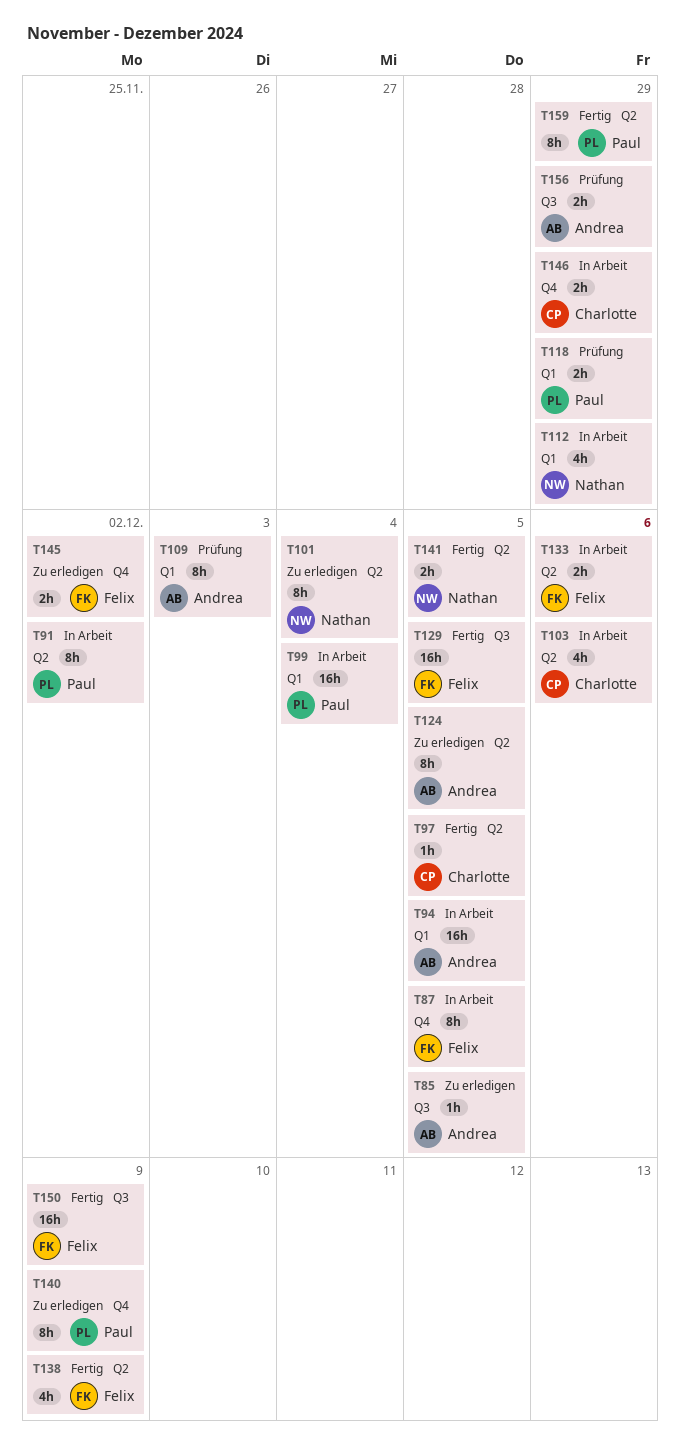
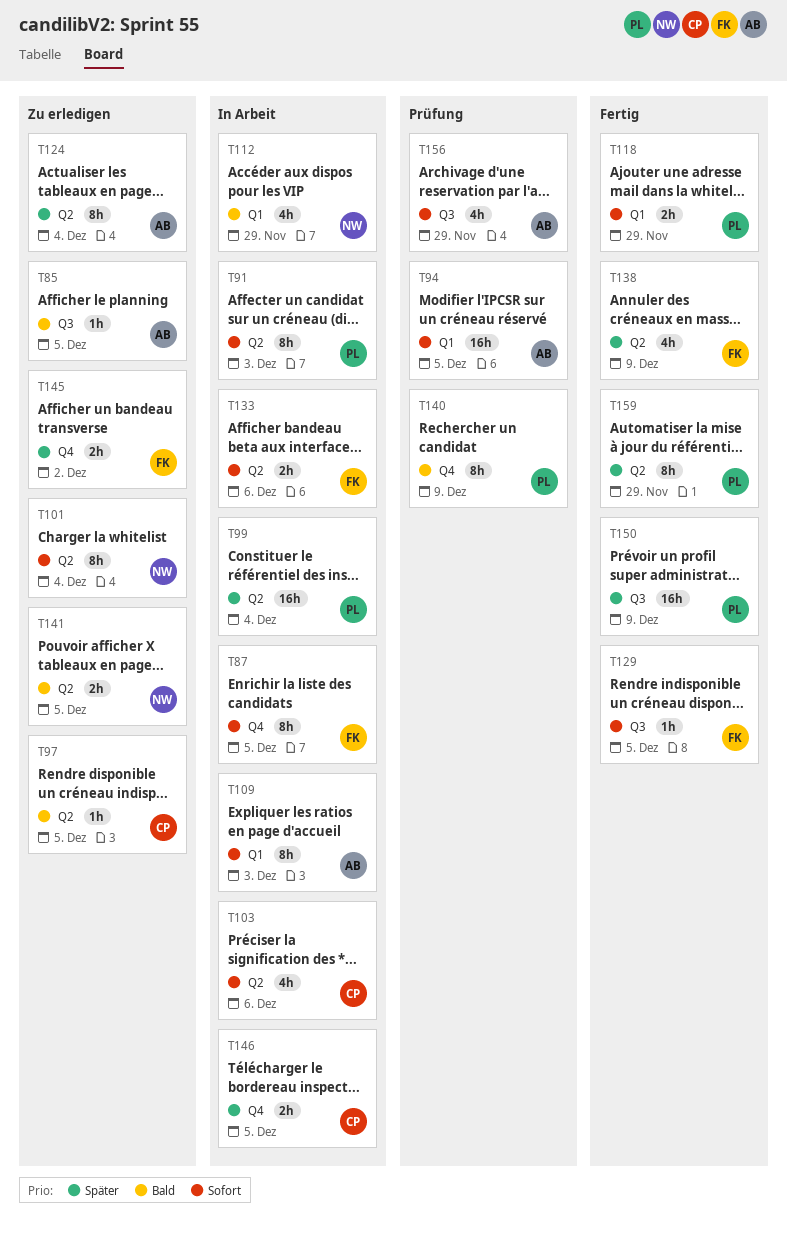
T91, due: Dec 2 -> Dec 3
T94, status: In Arbeit -> Prüfung
T97, status: Fertig -> Zu erledigen
T99, label: Q1 -> Q2
T109, status: Prüfung -> In Arbeit
T118, status: Prüfung -> Fertig
T124, due: Dec 5 -> Dec 4
T129, estimate: 16h -> 1h
T140, status: Zu erledigen -> Prüfung
T141, status: Fertig -> Zu erledigen
T146, due: Nov 29 -> Dec 5
T150, owner: Felix -> Paul
T156, estimate: 2h -> 4h

